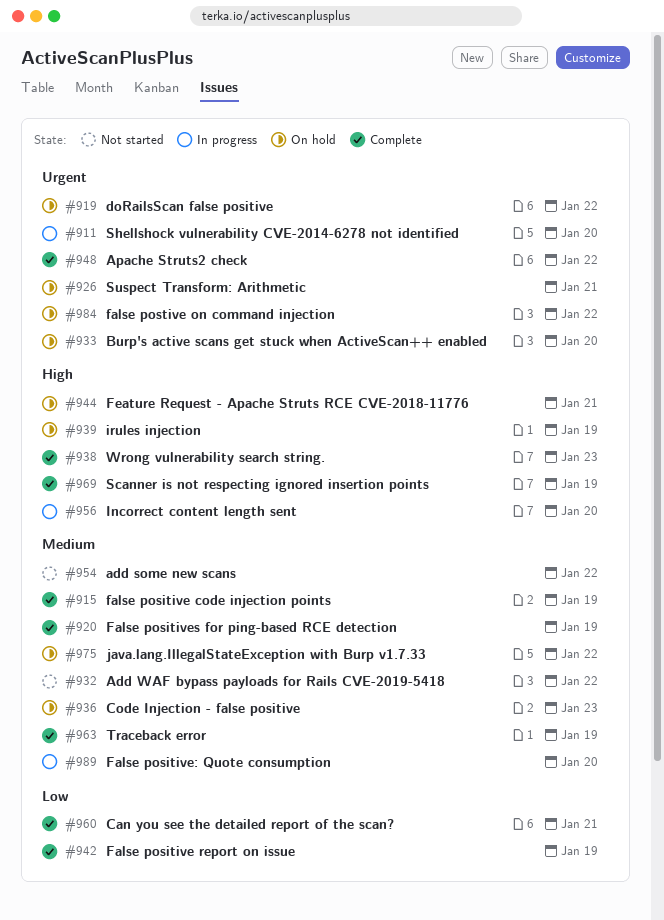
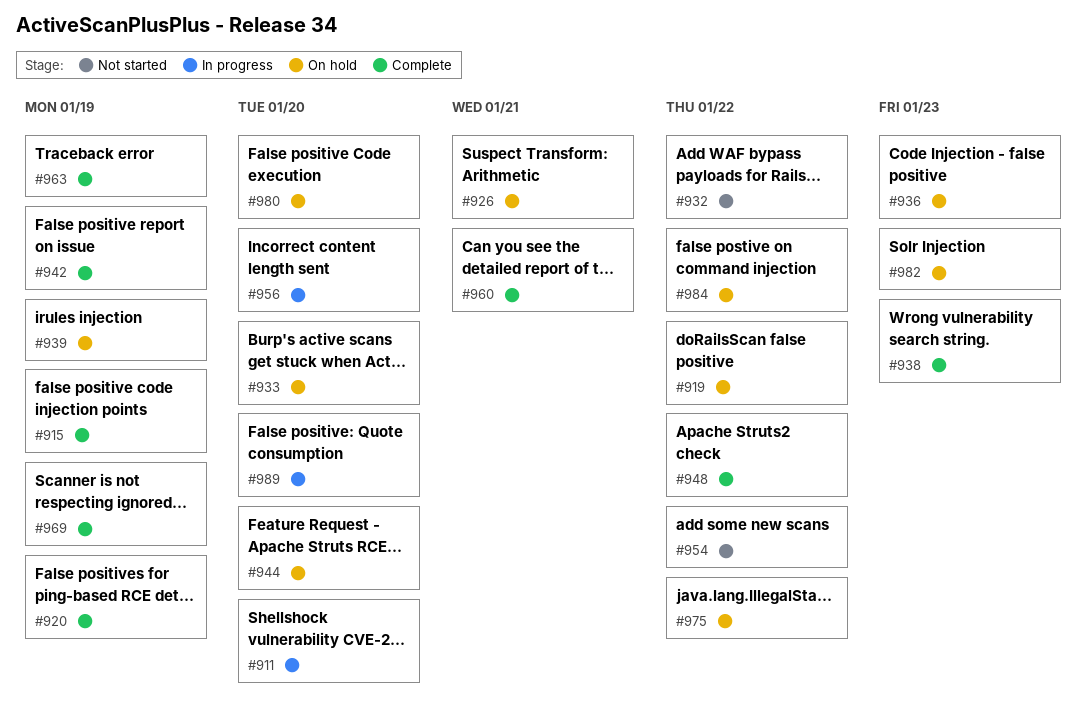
#944, due: Jan 21 -> Jan 20
#980: none -> present
#982: none -> present

